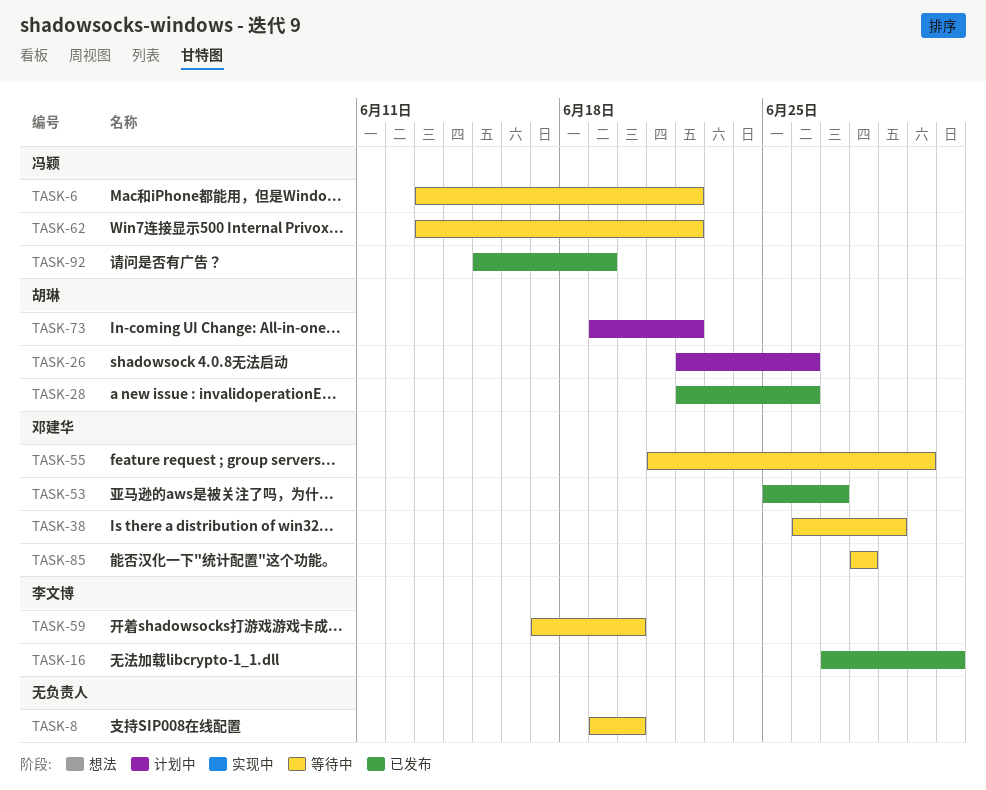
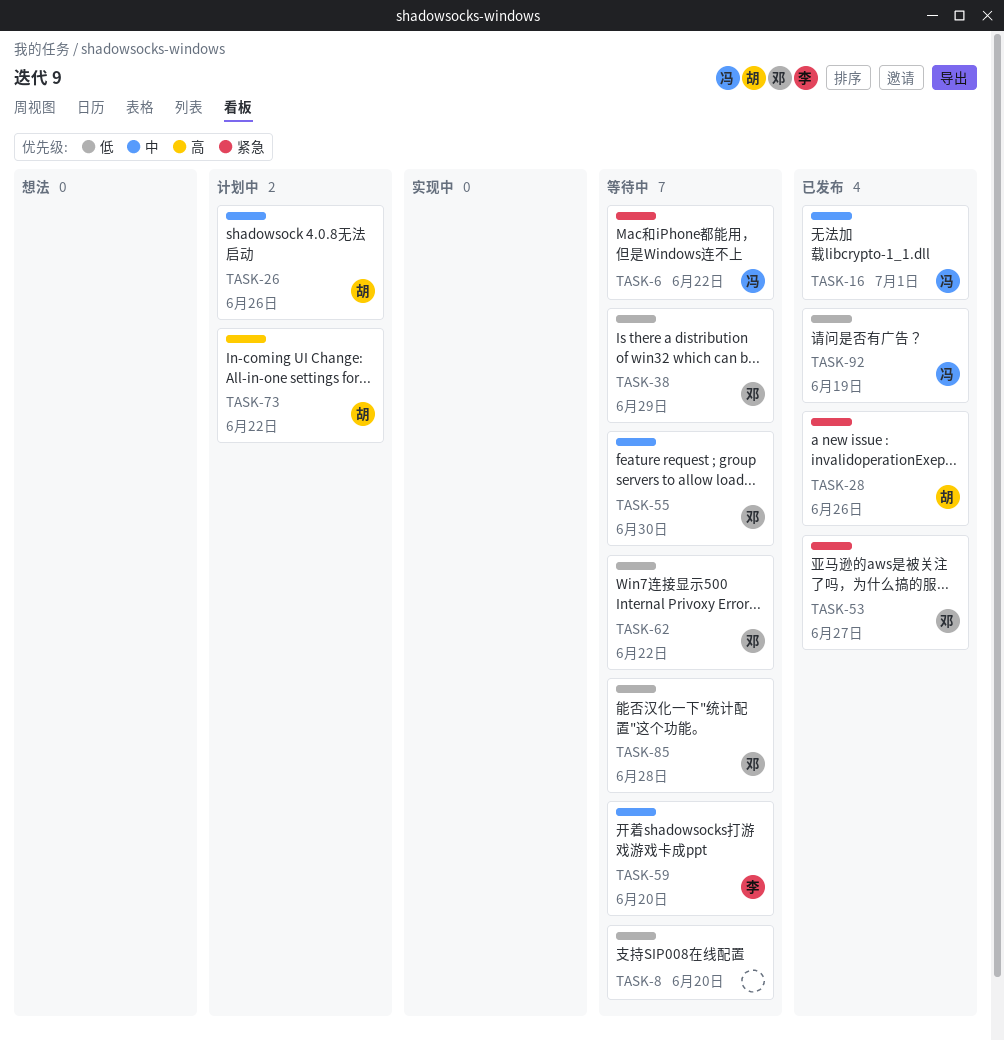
TASK-16, owner: 李文博 -> 冯颖
TASK-62, owner: 冯颖 -> 邓建华

